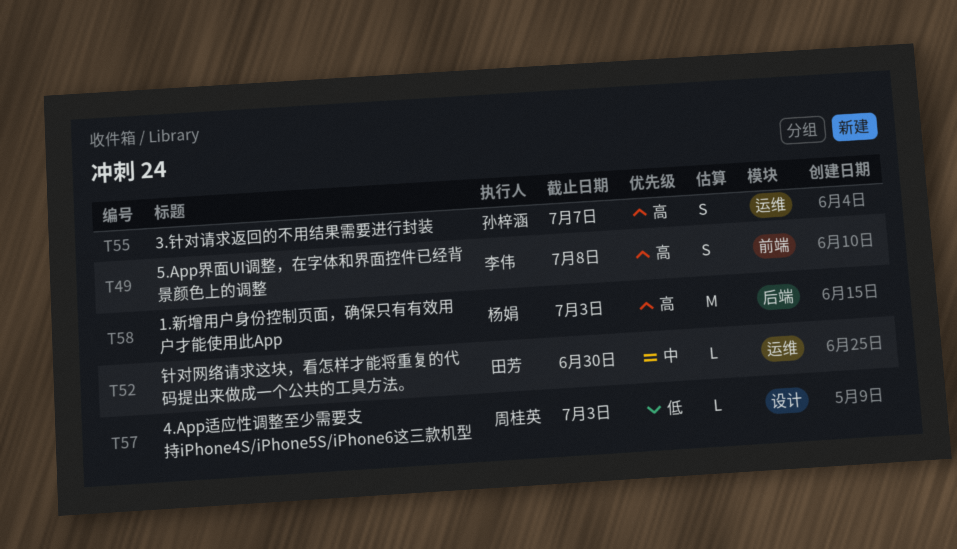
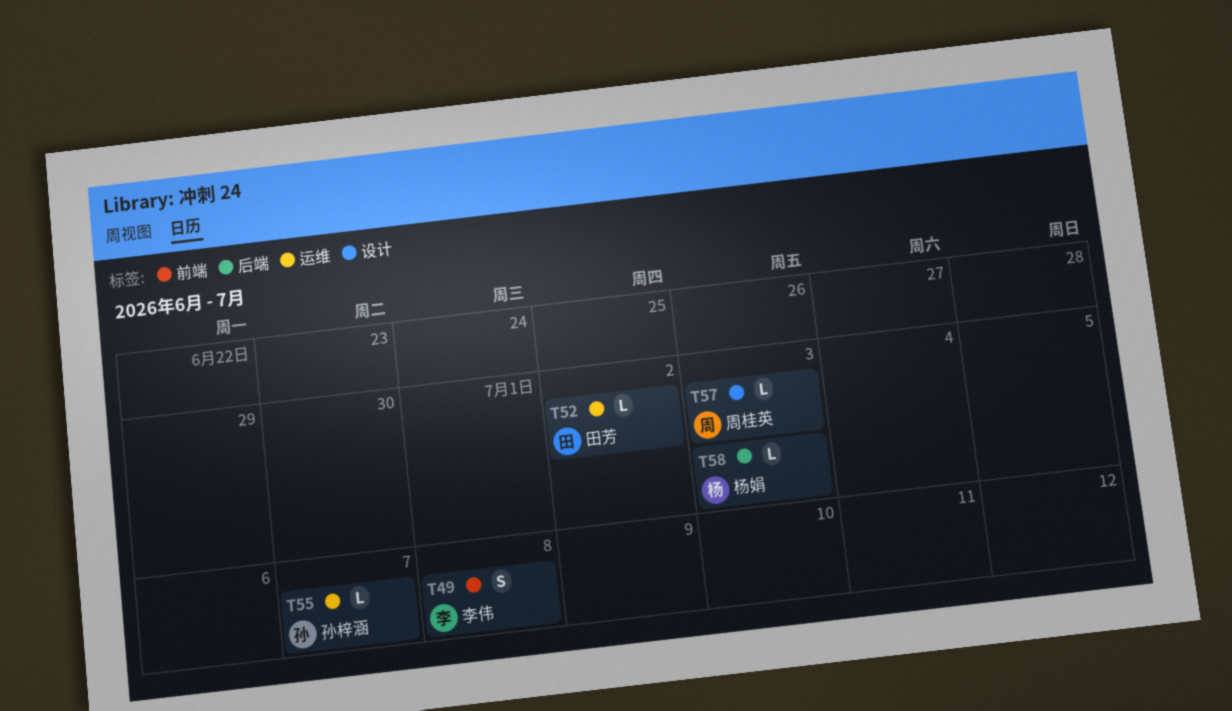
T52, due: Jun 30 -> Jul 2
T55, estimate: S -> L
T58, estimate: M -> L

